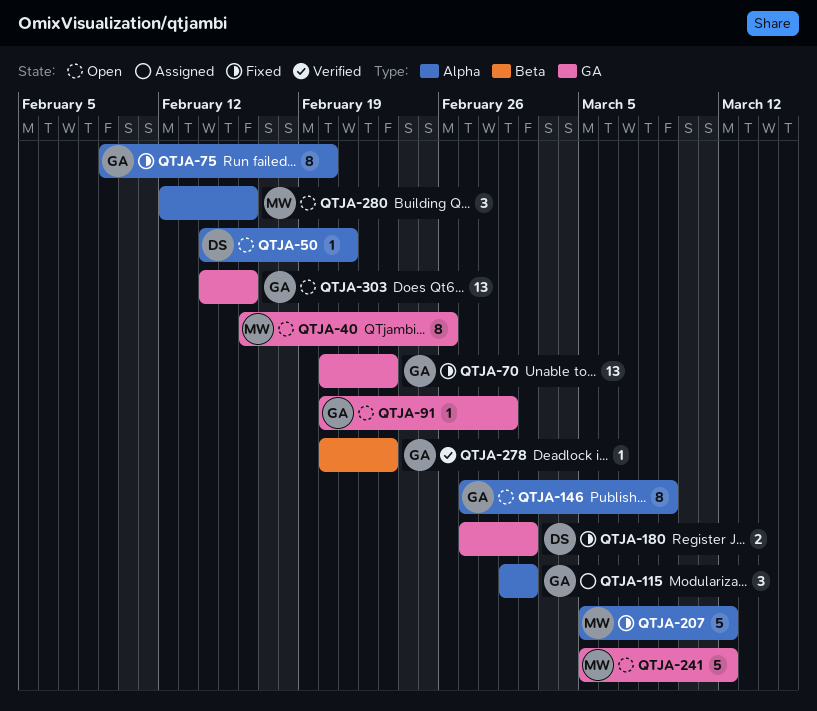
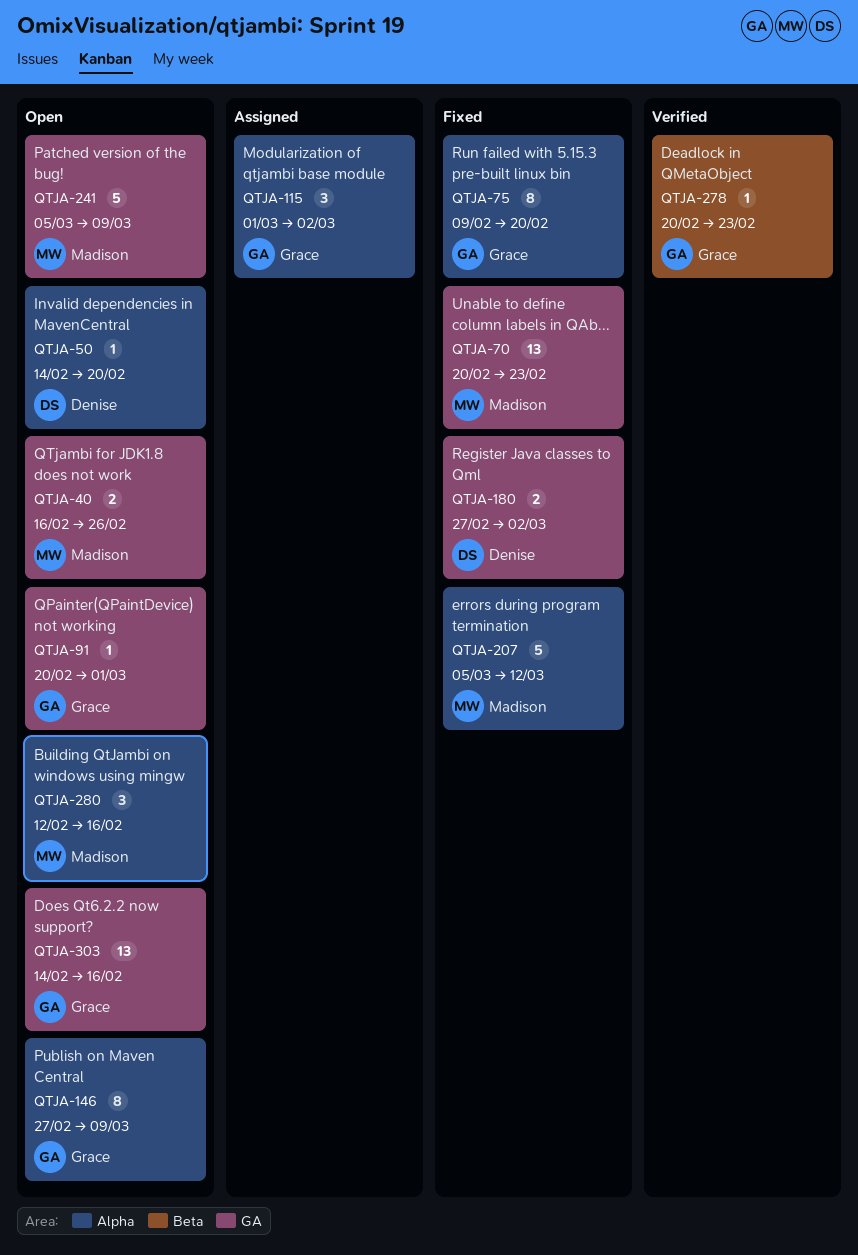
QTJA-40, estimate: 8 -> 2
QTJA-50, due: Feb 21 -> Feb 20
QTJA-70, owner: Grace -> Madison
QTJA-241, due: Mar 12 -> Mar 9

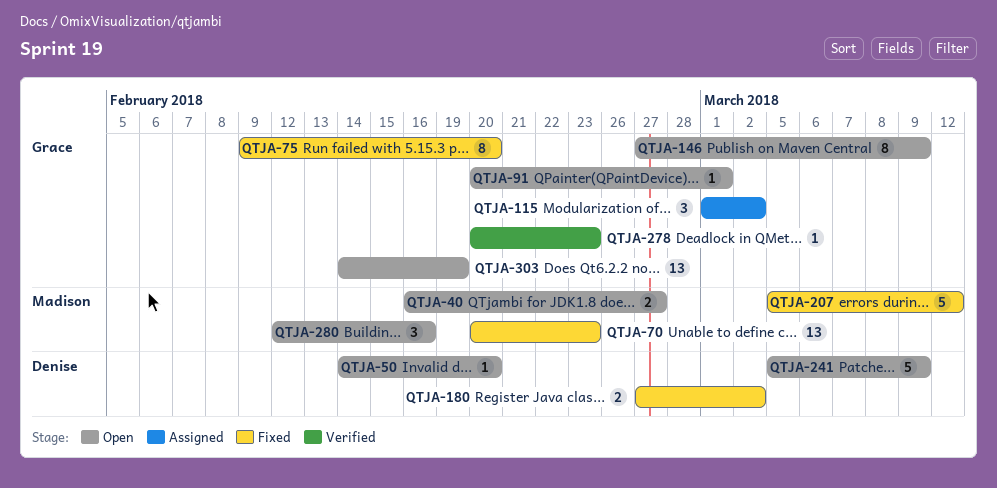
QTJA-40, due: Feb 26 -> Feb 27
QTJA-241, owner: Madison -> Denise
QTJA-303, due: Feb 16 -> Feb 19

